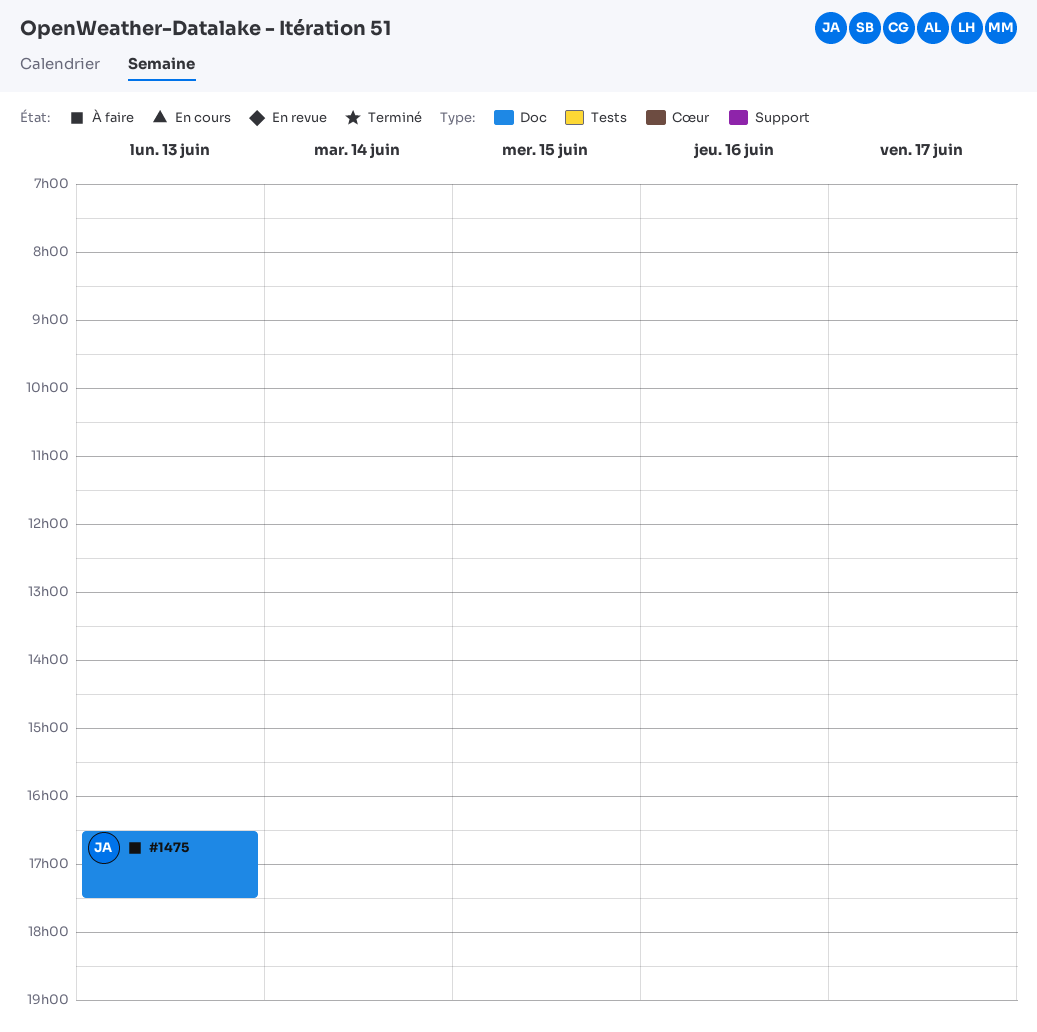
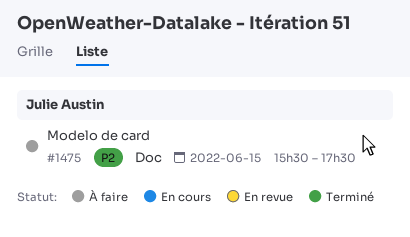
#1475, day: Jun 13 -> Jun 15
#1475, begins: 16:30 -> 15:30

